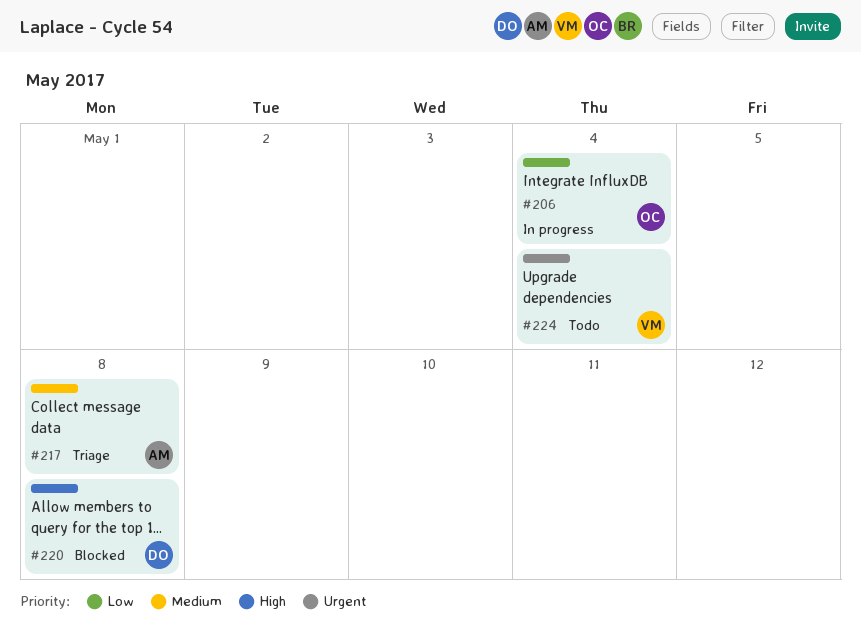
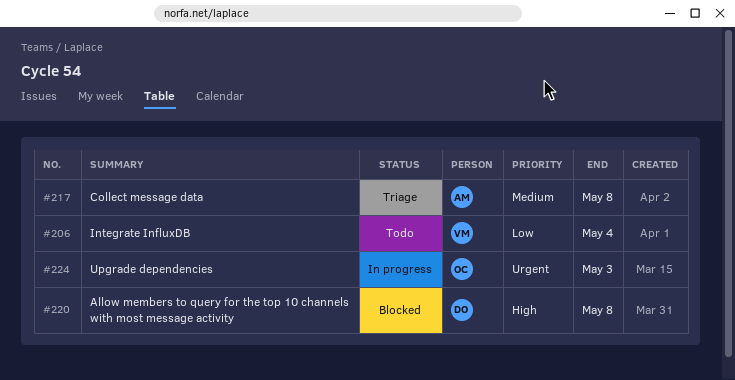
#206, status: In progress -> Todo
#206, owner: OC -> VM
#224, status: Todo -> In progress
#224, owner: VM -> OC
#224, due: May 4 -> May 3

